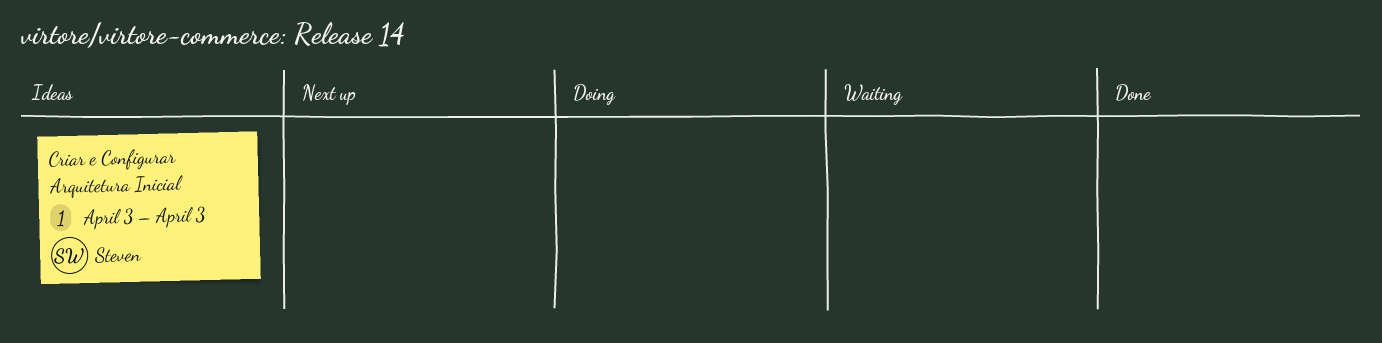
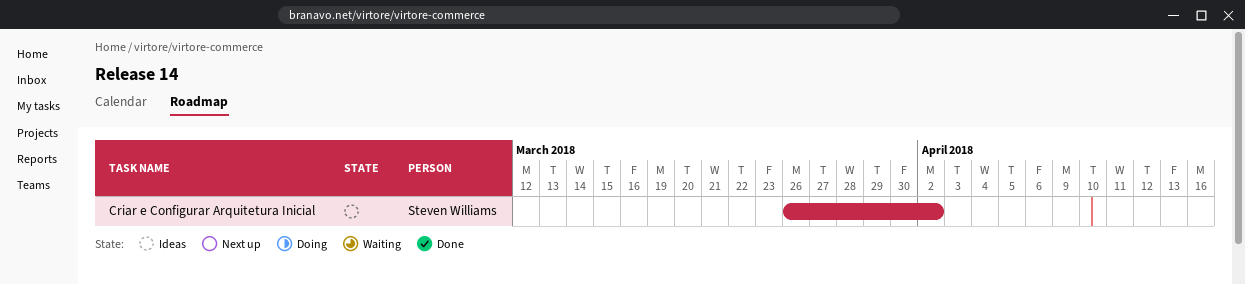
Criar e Configurar Arquitetura Inicial, start: Apr 3 -> Mar 26
Criar e Configurar Arquitetura Inicial, due: Apr 3 -> Apr 2

